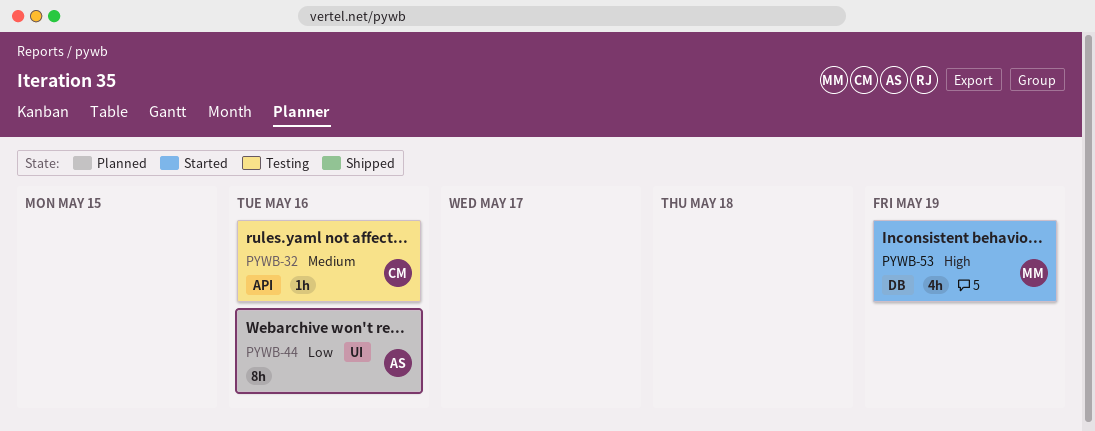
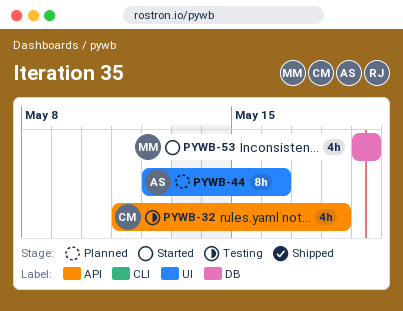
PYWB-32, estimate: 1h -> 4h
PYWB-32, due: May 16 -> May 18

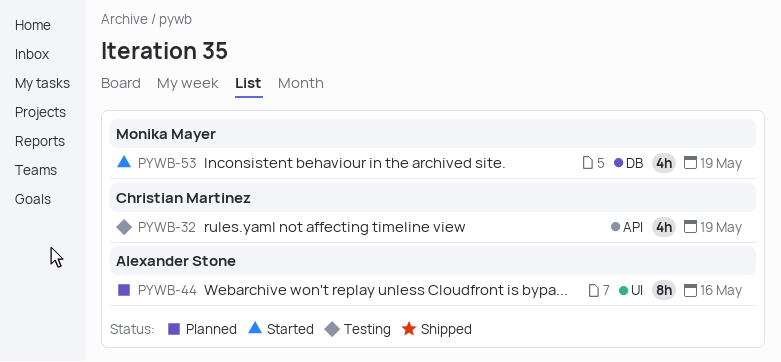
PYWB-32, due: May 18 -> May 19

